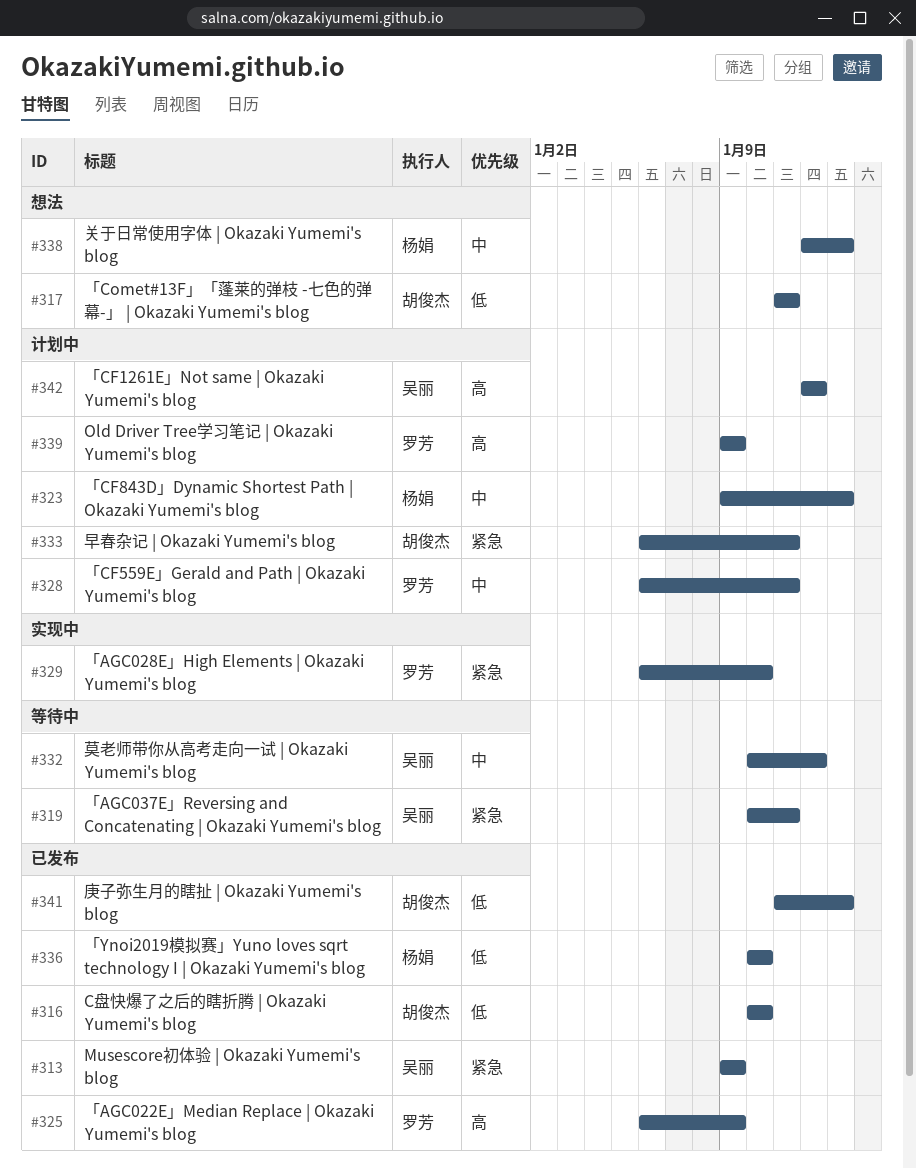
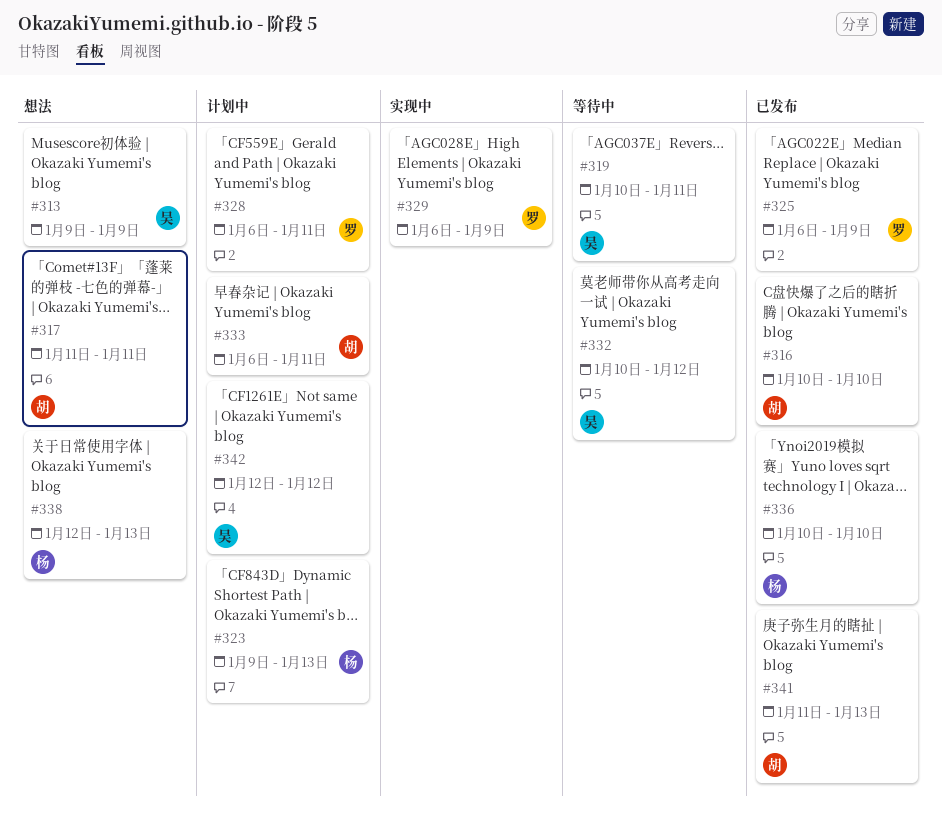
#313, status: 已发布 -> 想法
#329, due: Jan 10 -> Jan 9
#339: present -> none

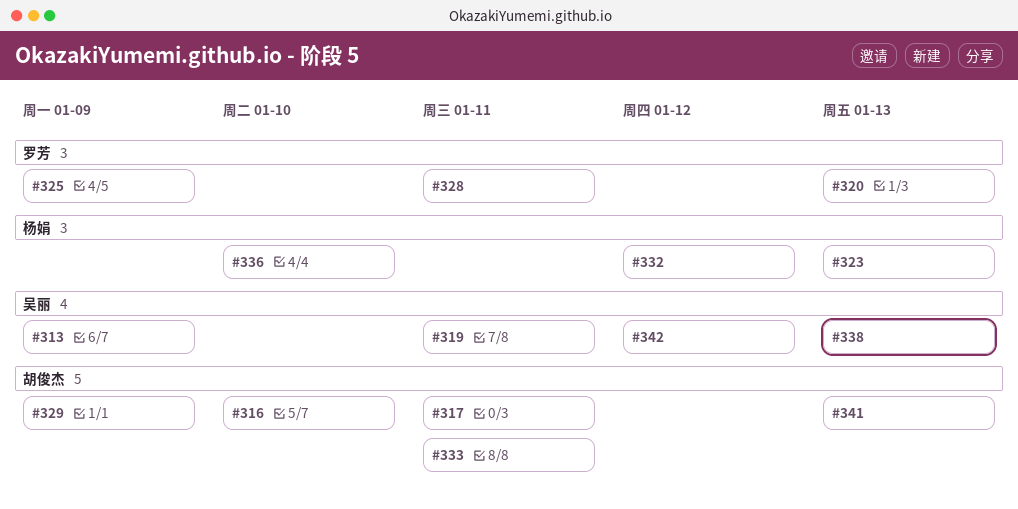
#320: none -> present
#329, owner: 罗芳 -> 胡俊杰
#332, owner: 吴丽 -> 杨娟
#338, owner: 杨娟 -> 吴丽

